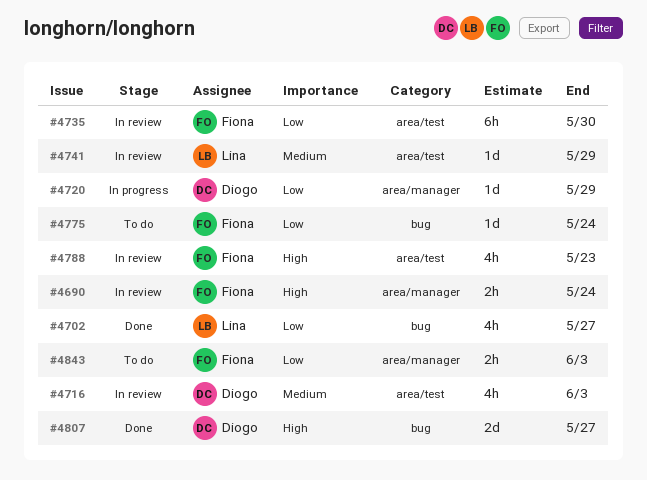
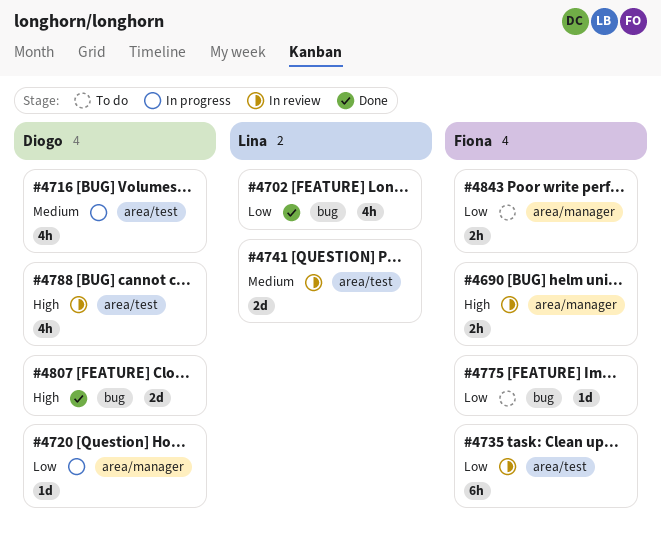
#4716, status: In review -> In progress
#4741, estimate: 1d -> 2d
#4788, owner: Fiona -> Diogo

